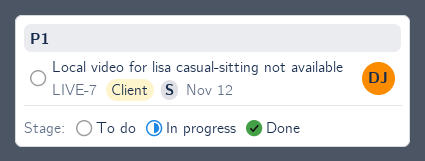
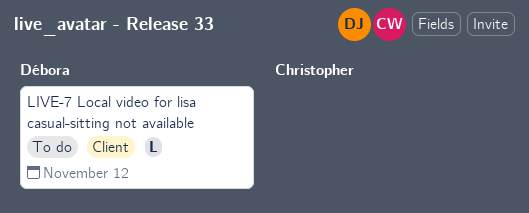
LIVE-7, estimate: S -> L

